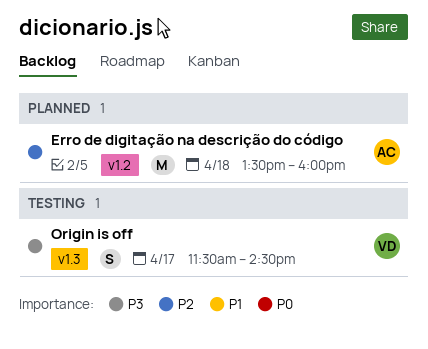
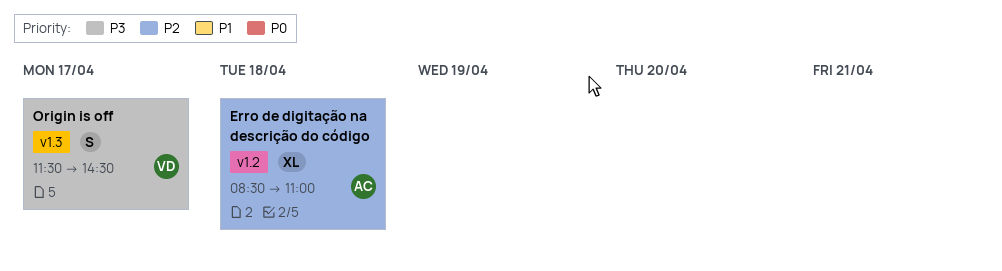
Erro de digitação na descrição do código, estimate: M -> XL
Erro de digitação na descrição do código, begins: 13:30 -> 08:30
Erro de digitação na descrição do código, ends: 16:00 -> 11:00

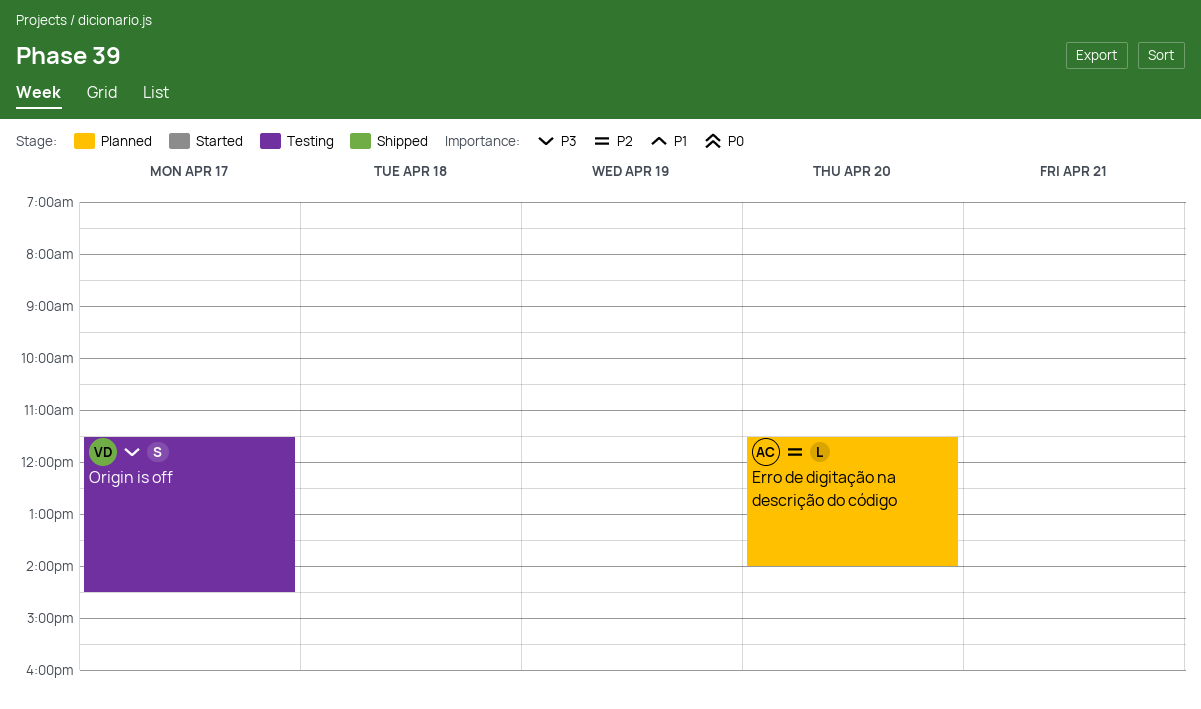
Erro de digitação na descrição do código, estimate: XL -> L
Erro de digitação na descrição do código, day: Apr 18 -> Apr 20
Erro de digitação na descrição do código, begins: 08:30 -> 11:30
Erro de digitação na descrição do código, ends: 11:00 -> 14:00

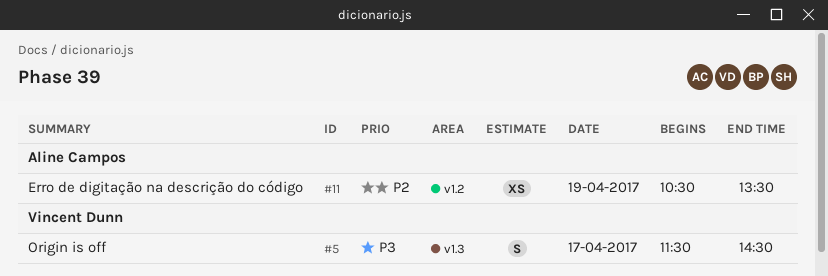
Erro de digitação na descrição do código, estimate: L -> XS
Erro de digitação na descrição do código, day: Apr 20 -> Apr 19
Erro de digitação na descrição do código, begins: 11:30 -> 10:30
Erro de digitação na descrição do código, ends: 14:00 -> 13:30

